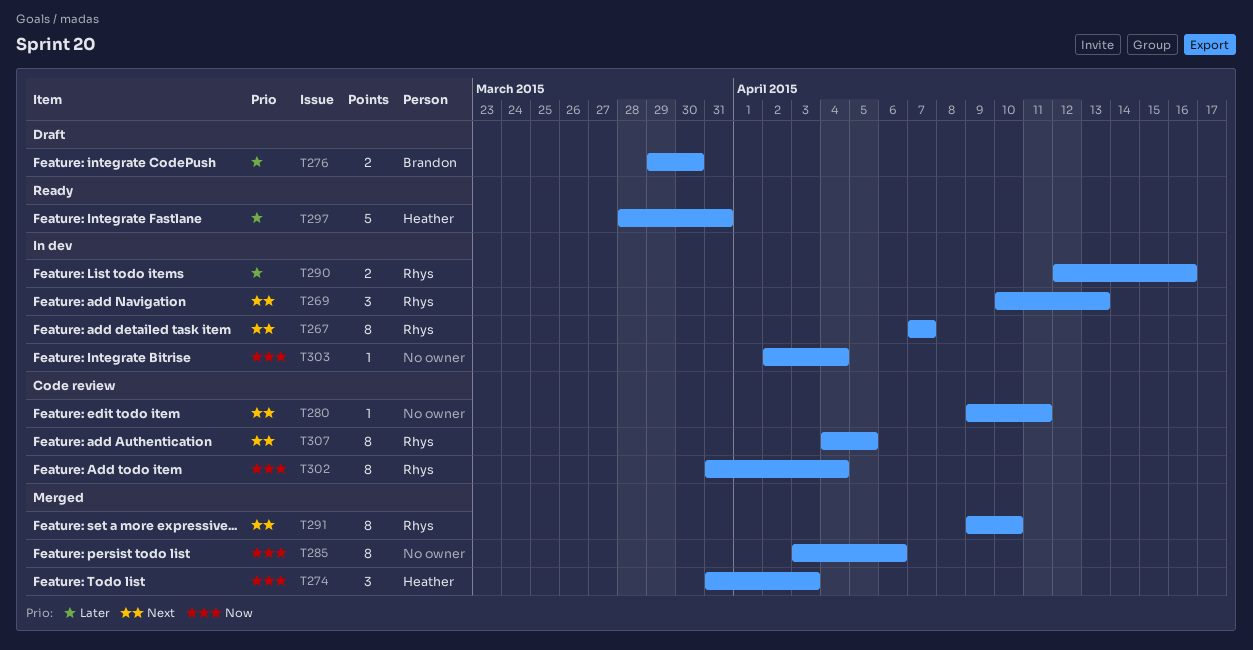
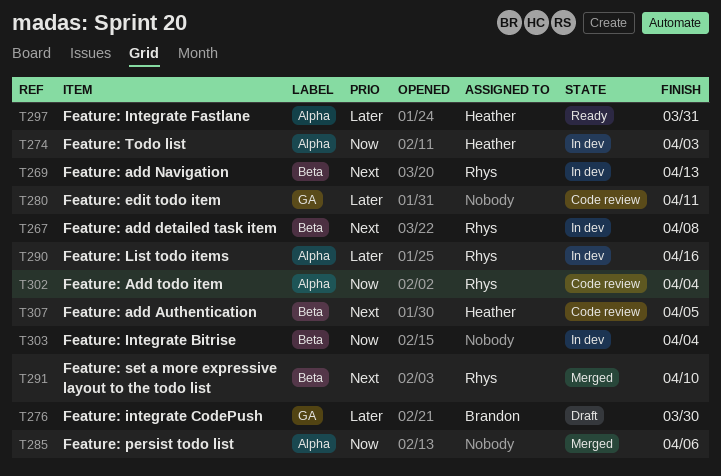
T267, due: Apr 7 -> Apr 8
T274, status: Merged -> In dev
T280, priority: Next -> Later
T307, owner: Rhys -> Heather

